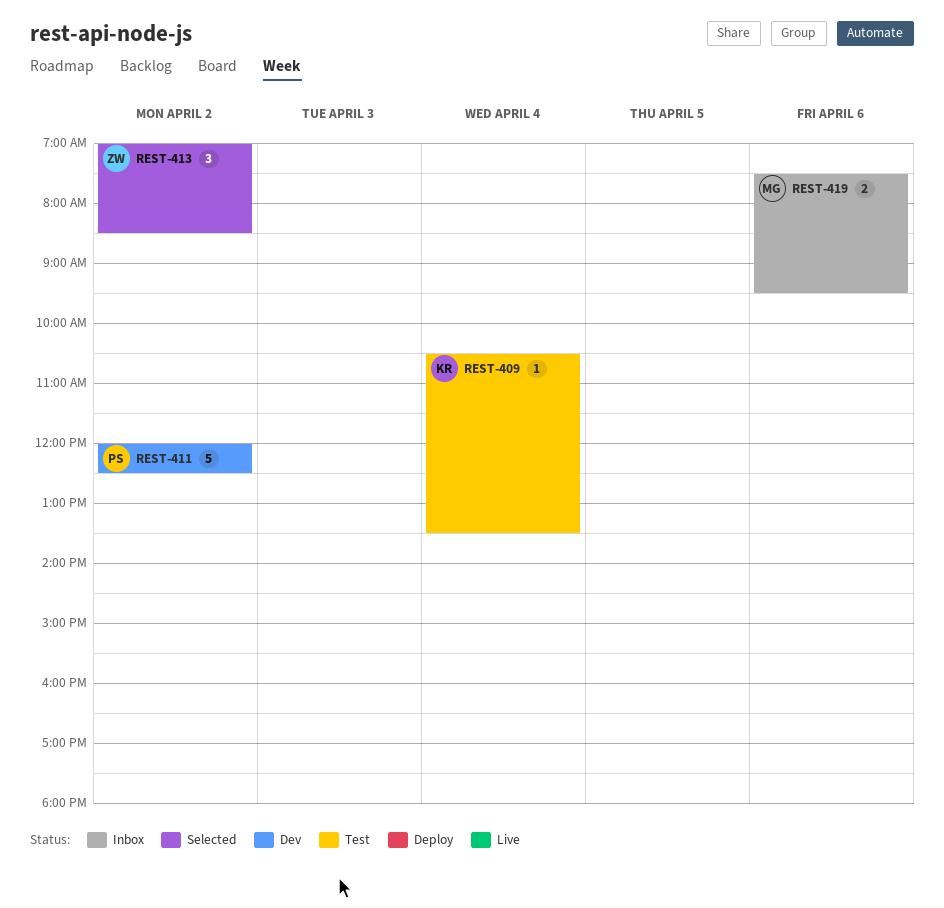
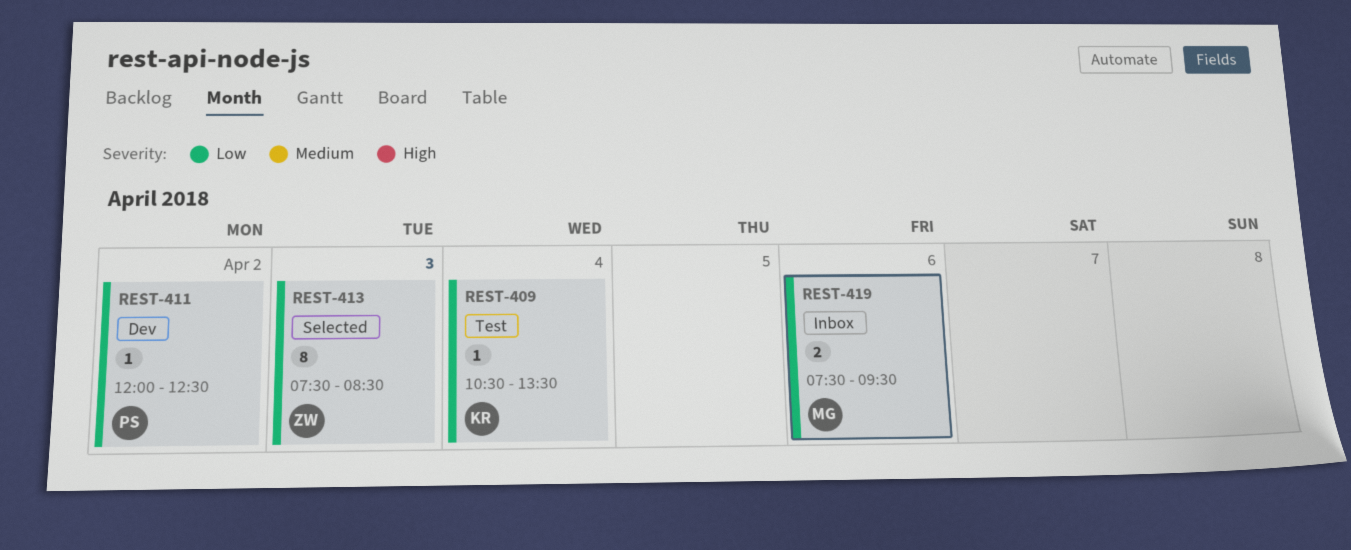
REST-411, estimate: 5 -> 1
REST-413, estimate: 3 -> 8
REST-413, day: Apr 2 -> Apr 3
REST-413, begins: 07:00 -> 07:30

